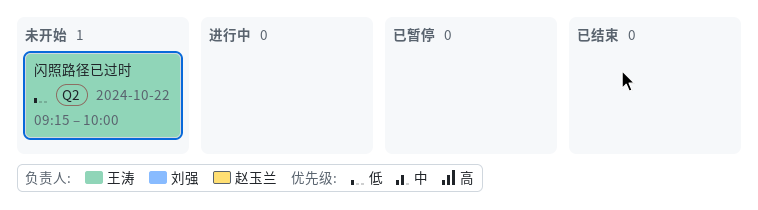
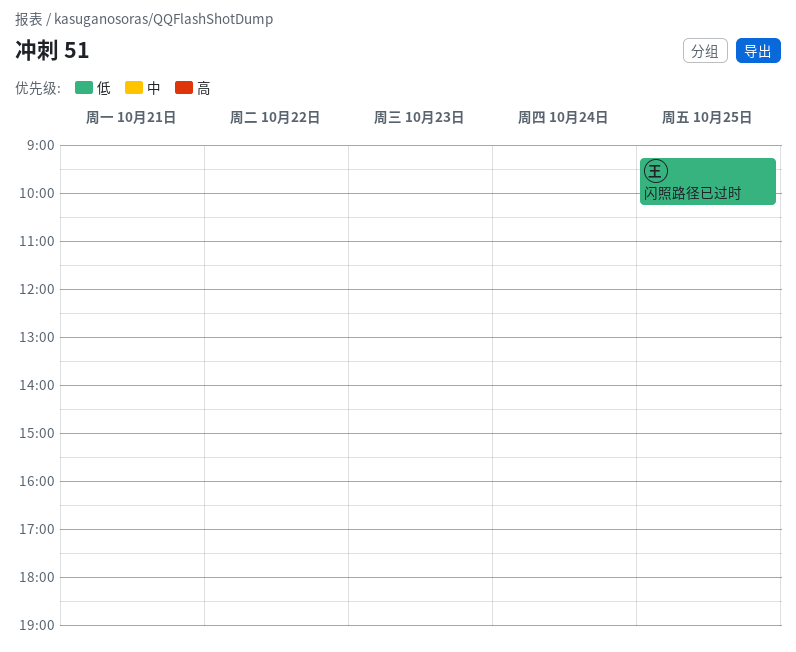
闪照路径已过时, day: Oct 22 -> Oct 25
闪照路径已过时, ends: 10:00 -> 10:15

